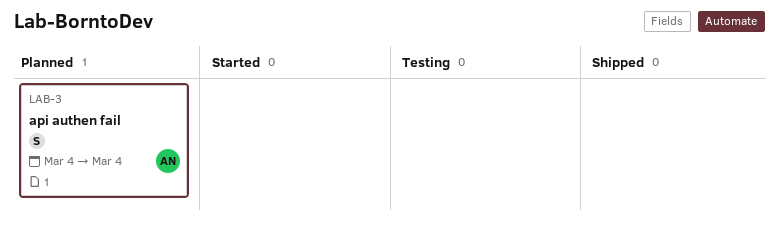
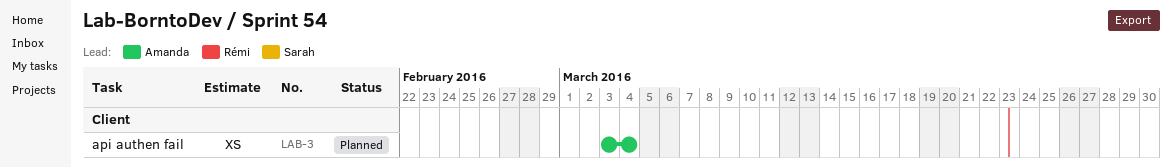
LAB-3, estimate: S -> XS
LAB-3, start: Mar 4 -> Mar 3

